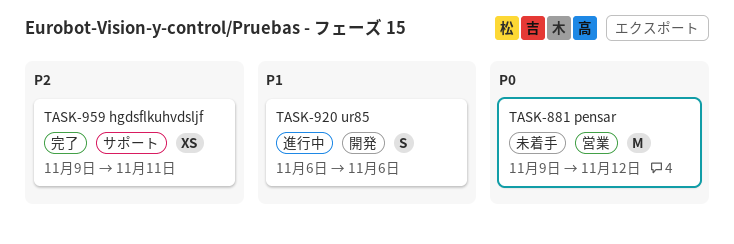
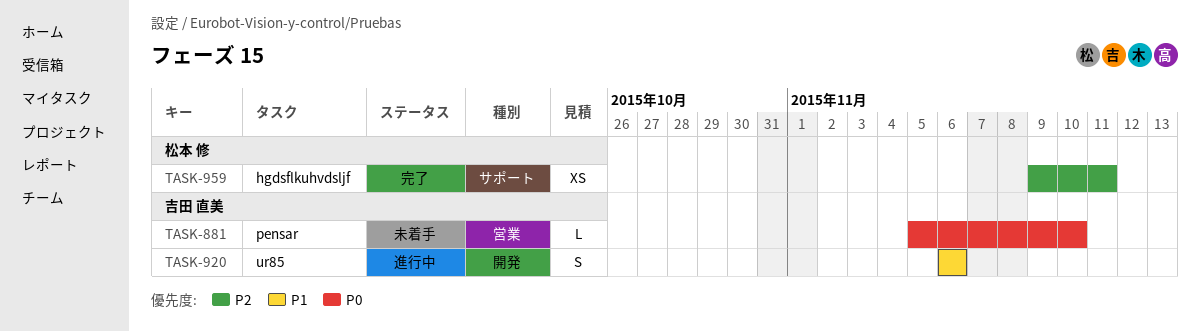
TASK-881, estimate: M -> L
TASK-881, start: Nov 9 -> Nov 5
TASK-881, due: Nov 12 -> Nov 10

